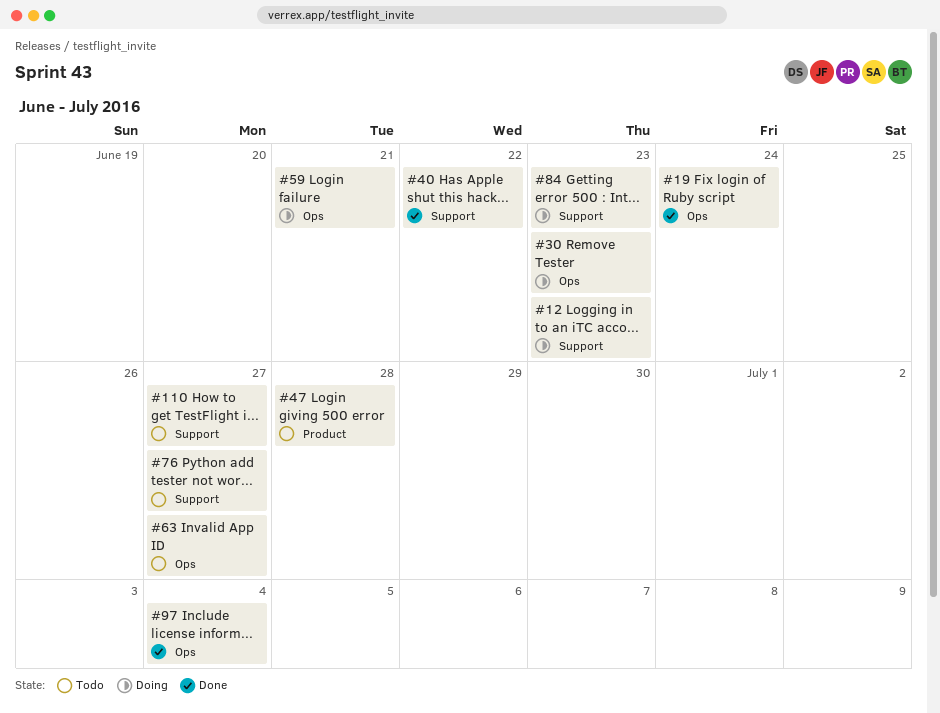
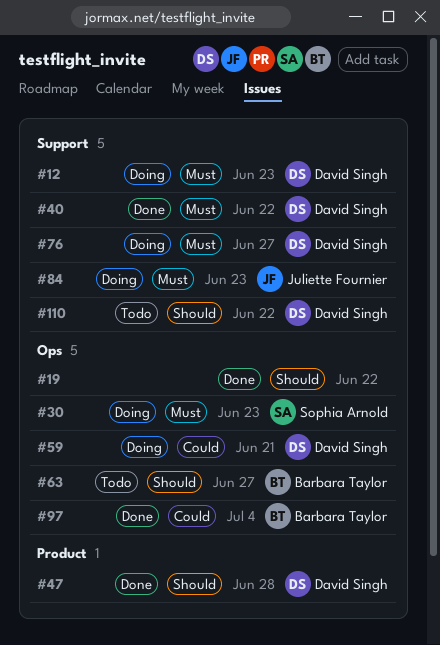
#19, due: Jun 24 -> Jun 22
#47, status: Todo -> Done
#76, status: Todo -> Doing
#110, due: Jun 27 -> Jun 22

